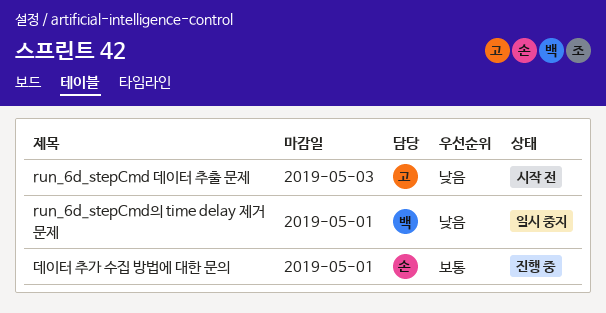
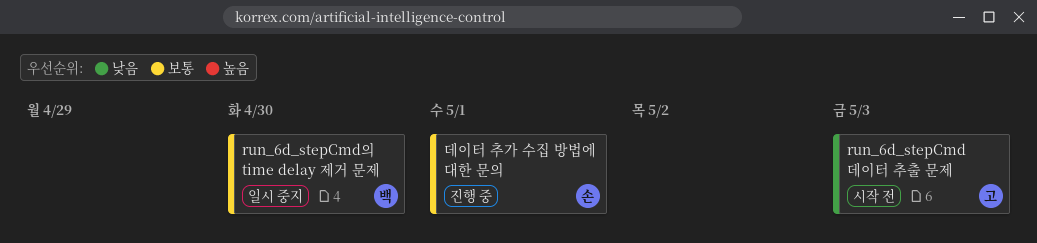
run_6d_stepCmd의 time delay 제거 문제, priority: 낮음 -> 보통
run_6d_stepCmd의 time delay 제거 문제, due: May 1 -> Apr 30

